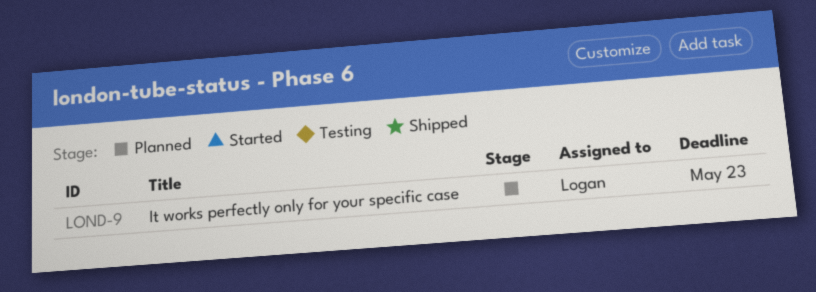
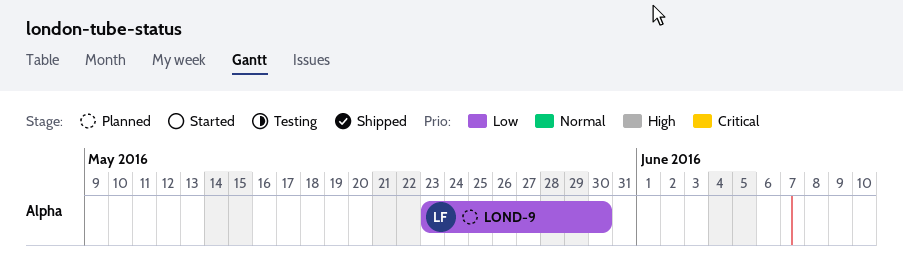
LOND-9, due: May 23 -> May 30

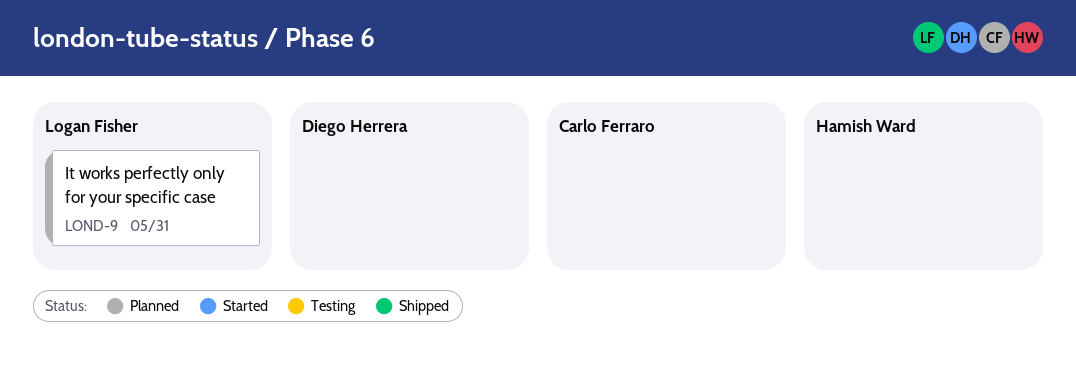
LOND-9, due: May 30 -> May 31

